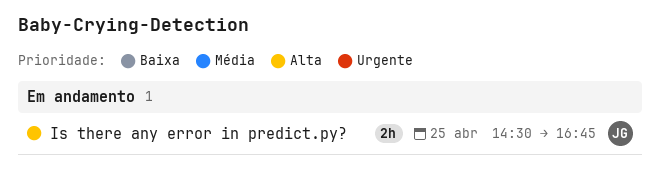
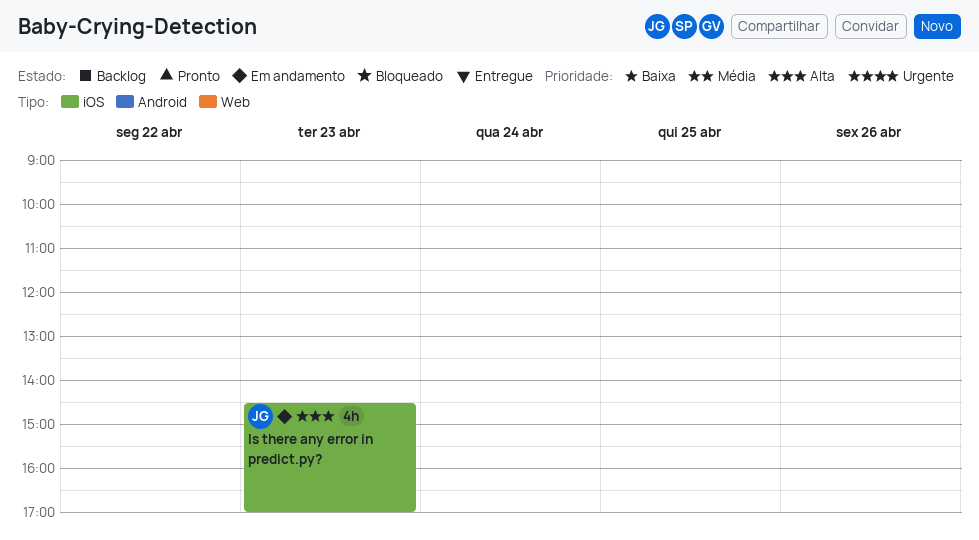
Is there any error in predict.py?, estimate: 2h -> 4h
Is there any error in predict.py?, day: Apr 25 -> Apr 23
Is there any error in predict.py?, ends: 16:45 -> 17:00

